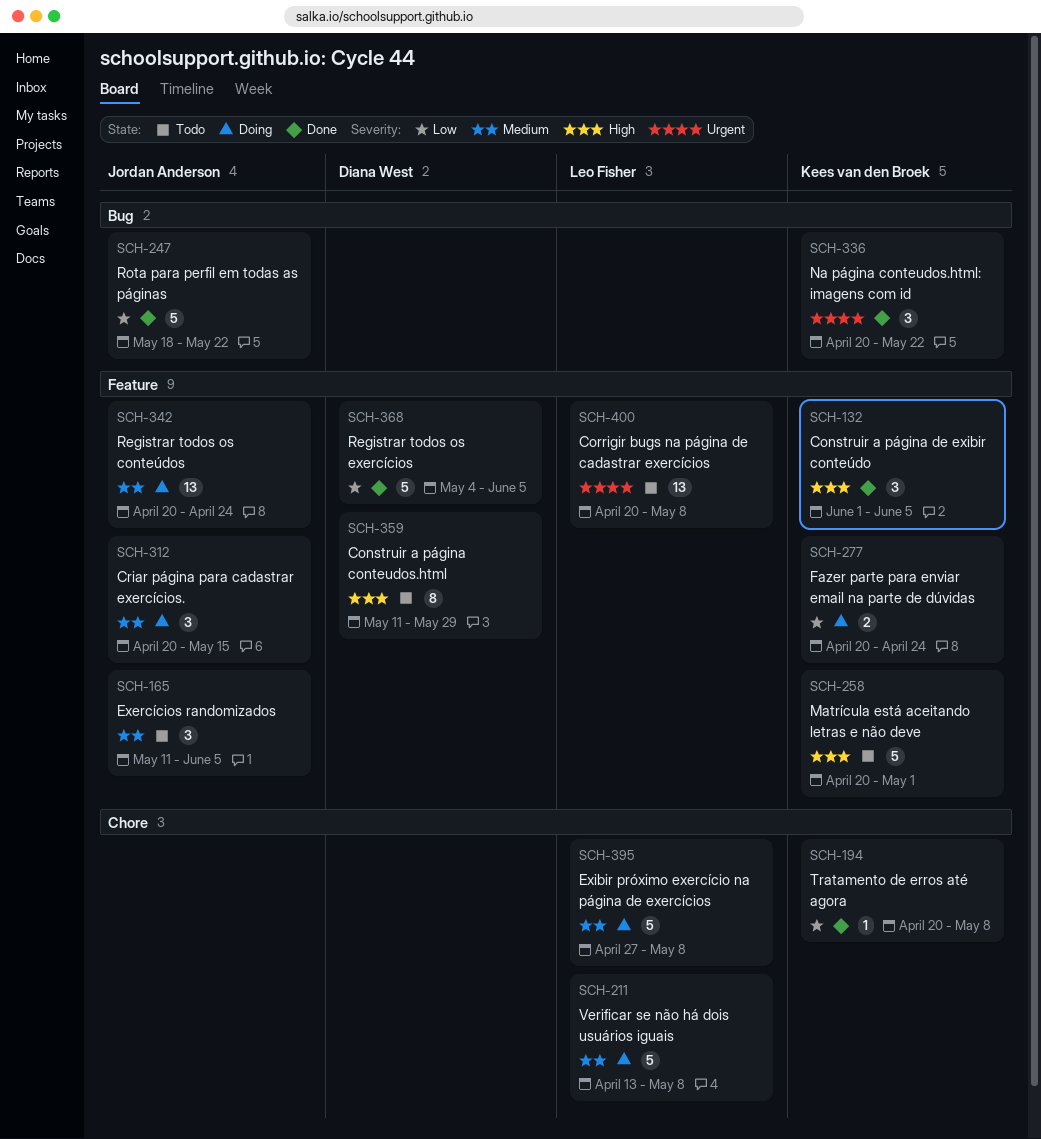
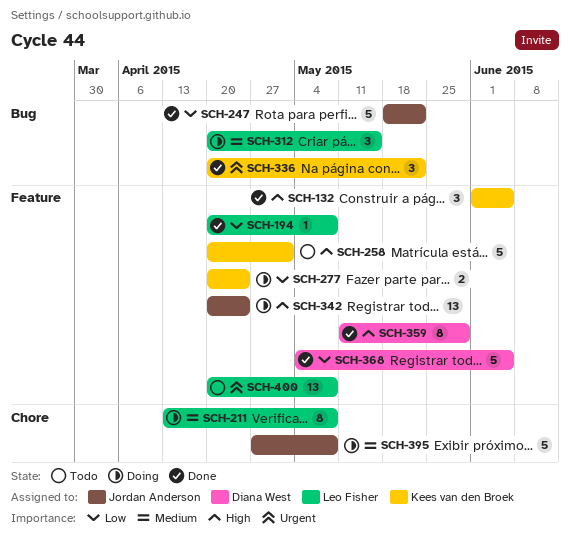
SCH-165: present -> none
SCH-194, owner: Kees van den Broek -> Leo Fisher
SCH-194, label: Chore -> Feature
SCH-211, estimate: 5 -> 8
SCH-312, owner: Jordan Anderson -> Leo Fisher
SCH-312, label: Feature -> Bug
SCH-342, priority: Medium -> High
SCH-359, status: Todo -> Done
SCH-395, owner: Leo Fisher -> Jordan Anderson

